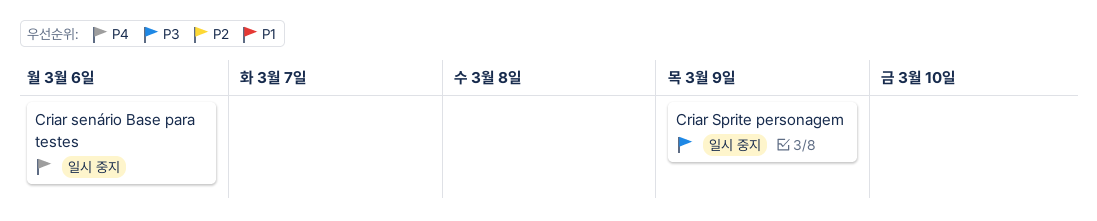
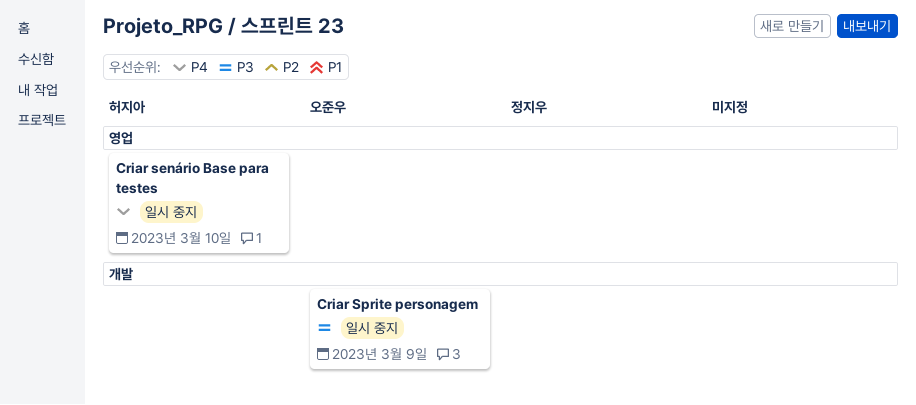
Criar senário Base para testes, due: Mar 6 -> Mar 10

